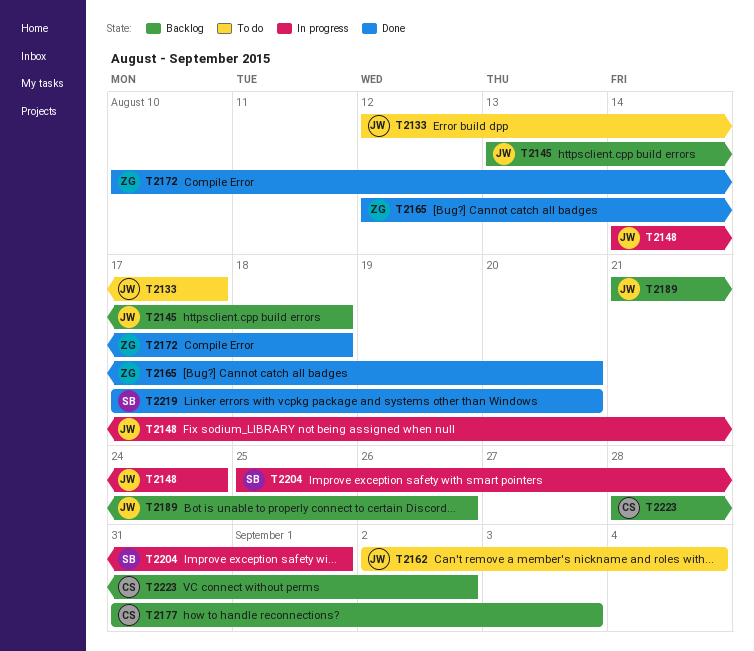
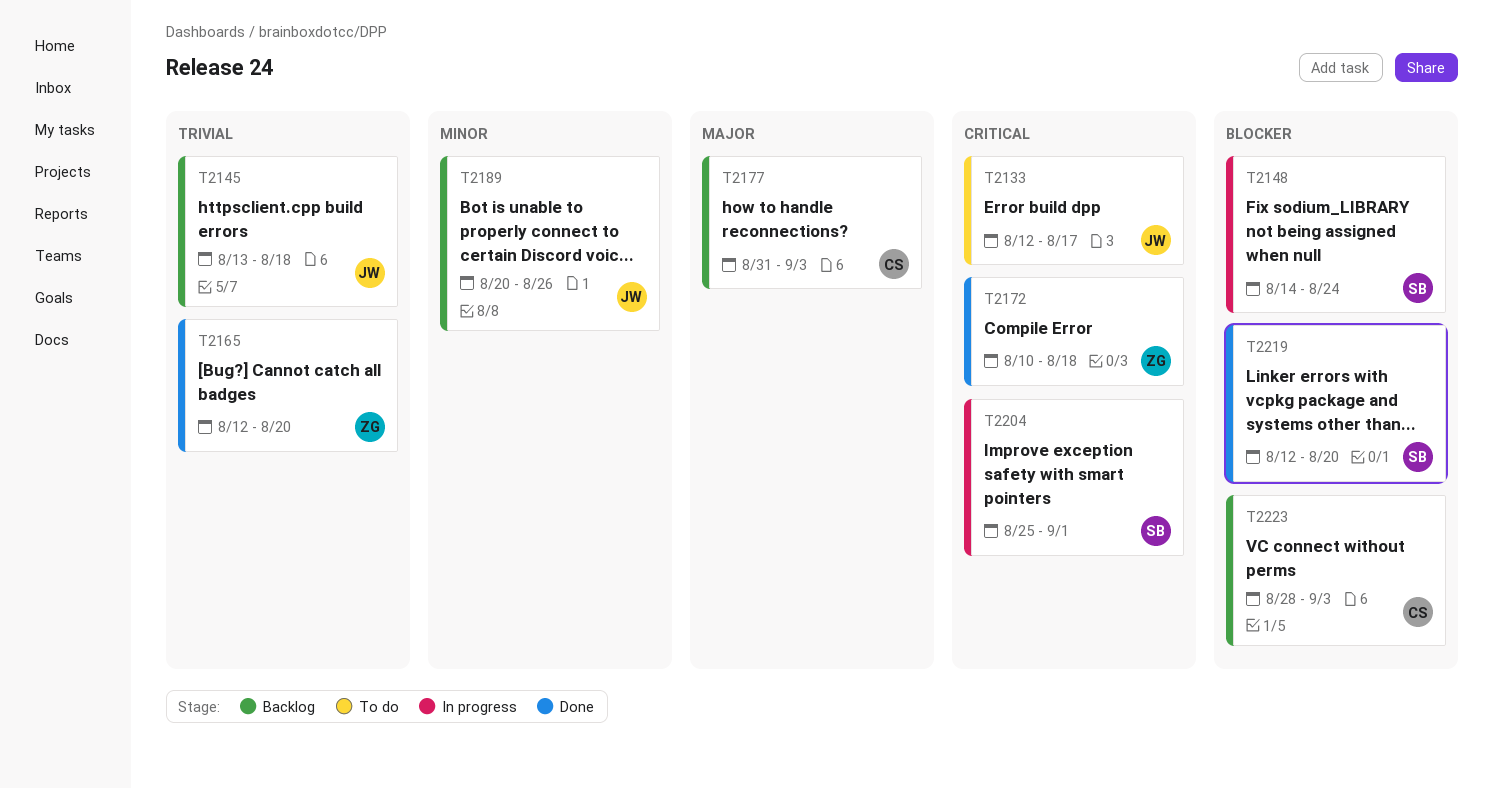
T2148, owner: JW -> SB
T2162: present -> none
T2189, start: Aug 21 -> Aug 20
T2219, start: Aug 17 -> Aug 12
T2223, due: Sep 2 -> Sep 3

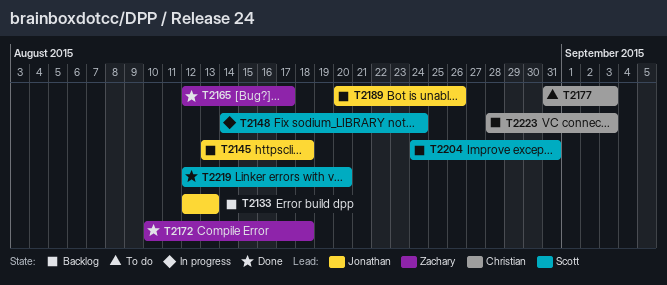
T2133, status: To do -> Backlog
T2133, due: Aug 17 -> Aug 13
T2165, due: Aug 20 -> Aug 17
T2177, status: Backlog -> To do
T2204, status: In progress -> Backlog
T2204, start: Aug 25 -> Aug 24
T2204, due: Sep 1 -> Aug 31

